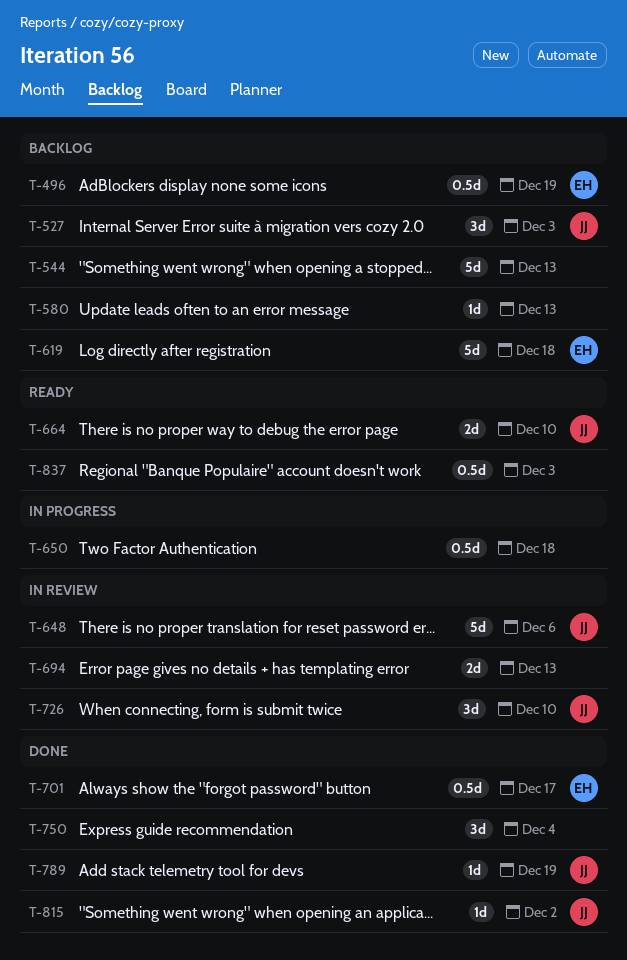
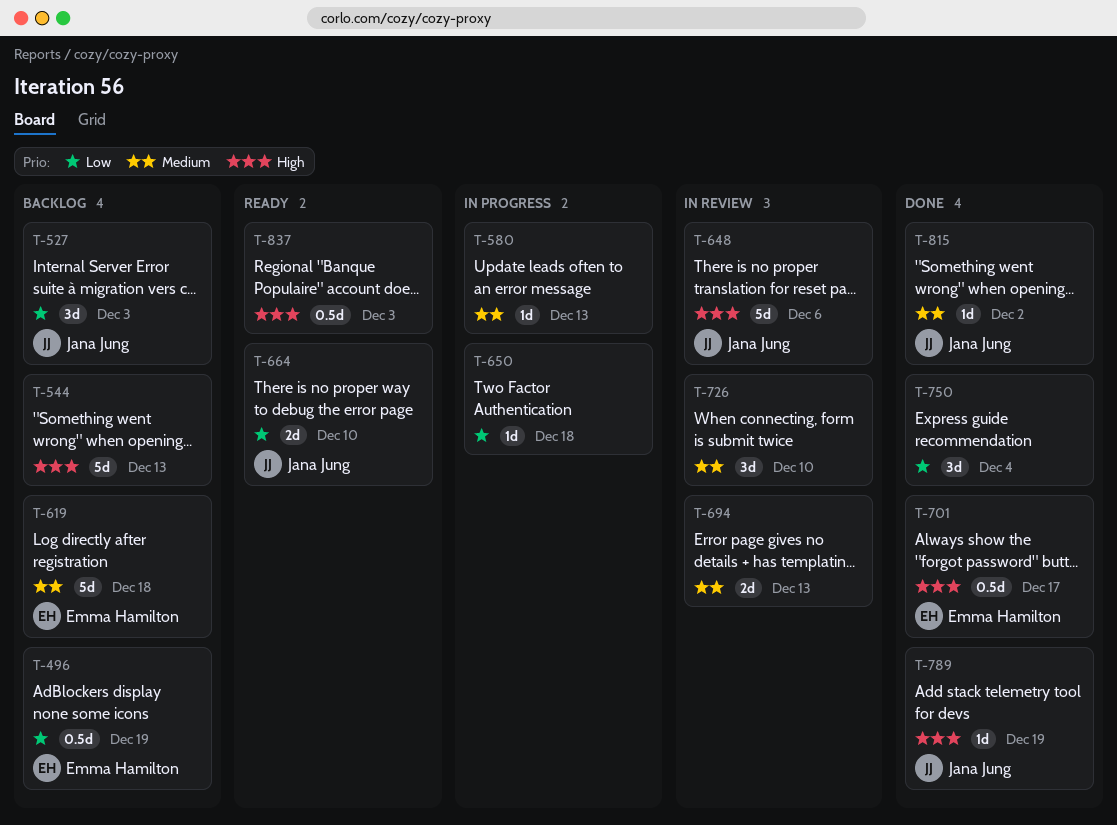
T-580, status: Backlog -> In progress
T-650, estimate: 0.5d -> 1d
T-726, owner: Jana Jung -> none

